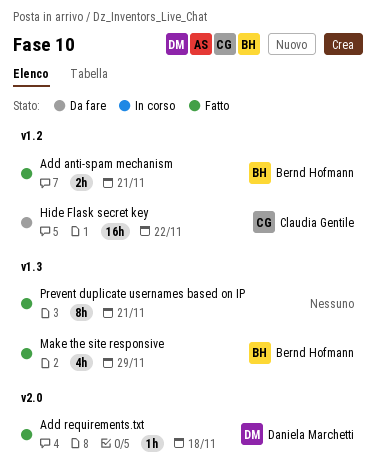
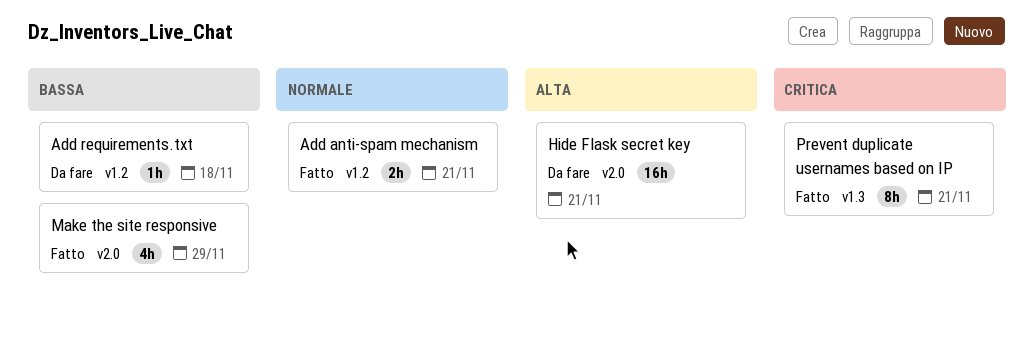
Add requirements.txt, status: Fatto -> Da fare
Add requirements.txt, label: v2.0 -> v1.2
Hide Flask secret key, label: v1.2 -> v2.0
Hide Flask secret key, due: Nov 22 -> Nov 21
Make the site responsive, label: v1.3 -> v2.0

